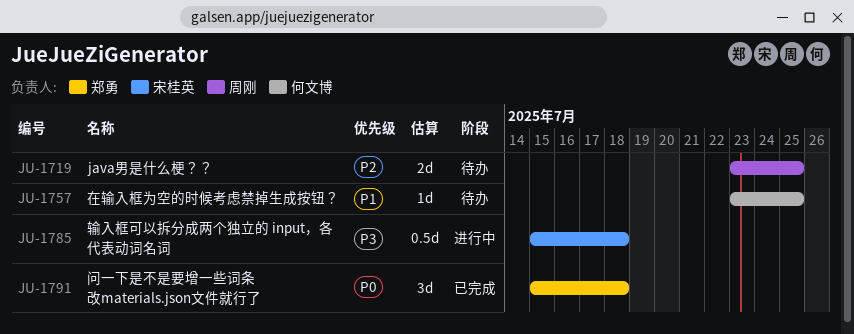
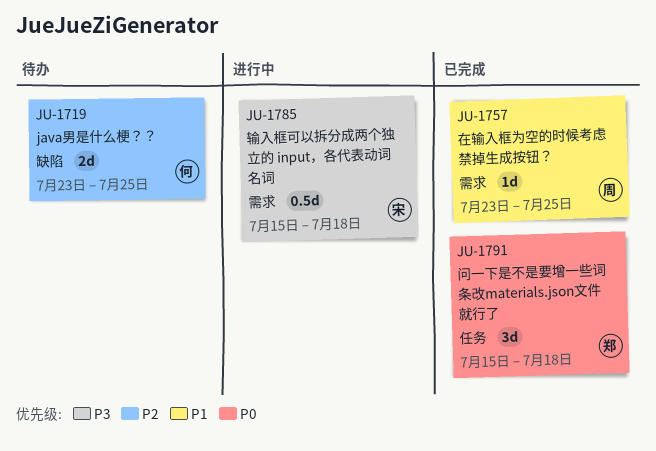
JU-1719, owner: 周刚 -> 何文博
JU-1757, status: 待办 -> 已完成
JU-1757, owner: 何文博 -> 周刚

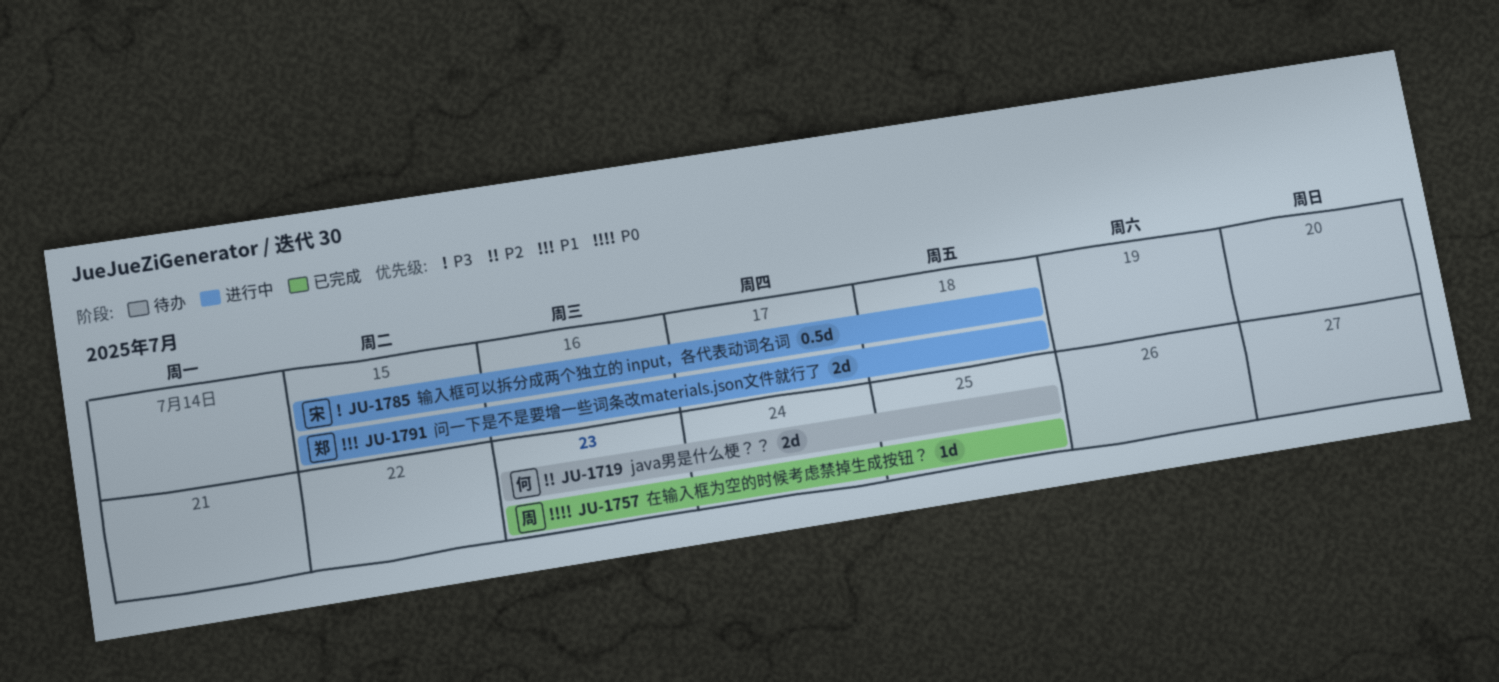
JU-1757, priority: P1 -> P0
JU-1791, status: 已完成 -> 进行中
JU-1791, priority: P0 -> P1
JU-1791, estimate: 3d -> 2d

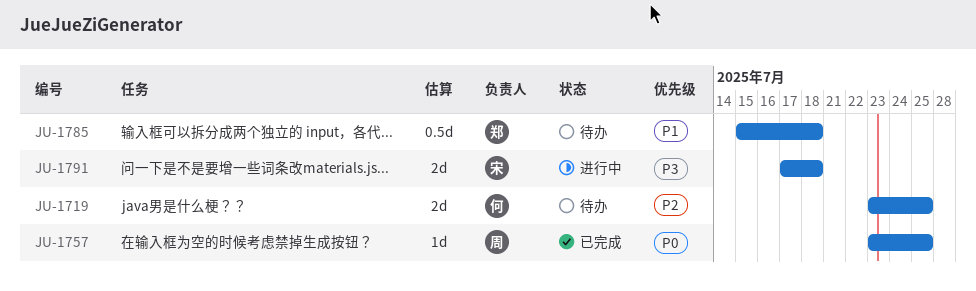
JU-1785, status: 进行中 -> 待办
JU-1785, owner: 宋 -> 郑
JU-1785, priority: P3 -> P1
JU-1791, owner: 郑 -> 宋
JU-1791, priority: P1 -> P3
JU-1791, start: Jul 15 -> Jul 17

